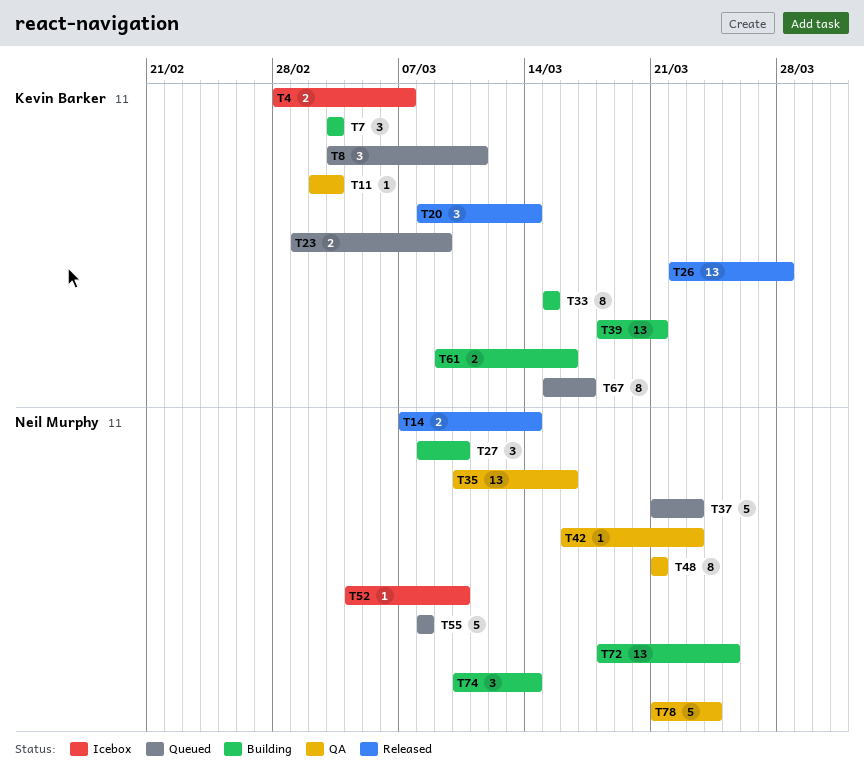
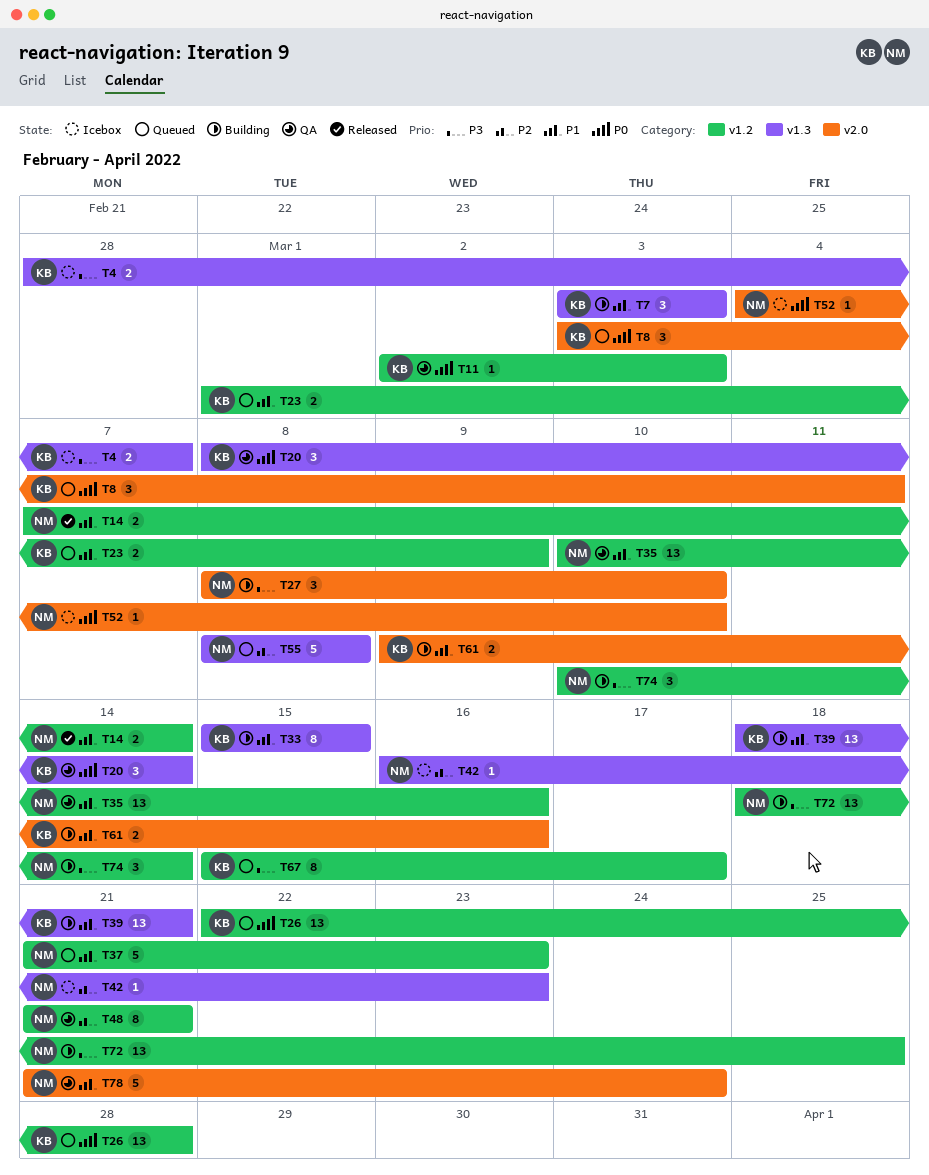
T20, status: Released -> QA
T26, status: Released -> Queued
T42, status: QA -> Icebox

